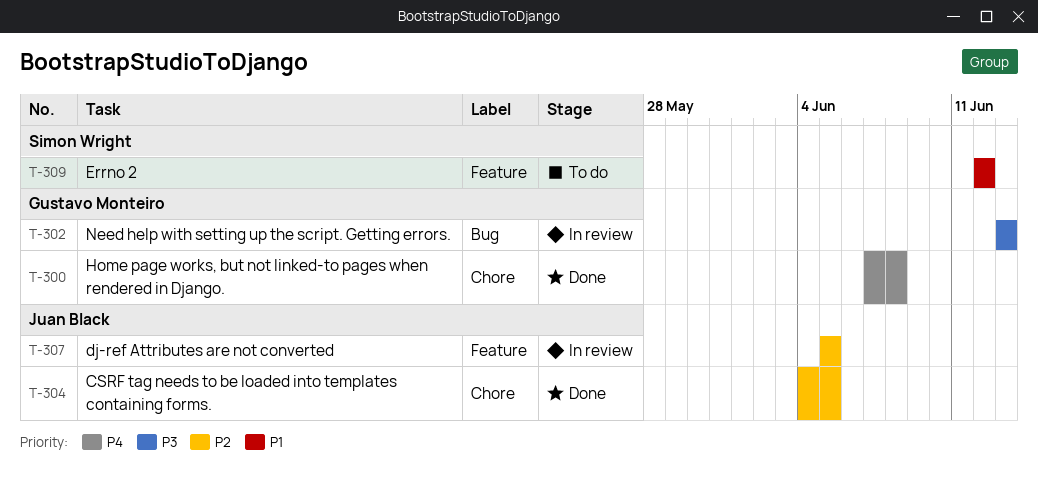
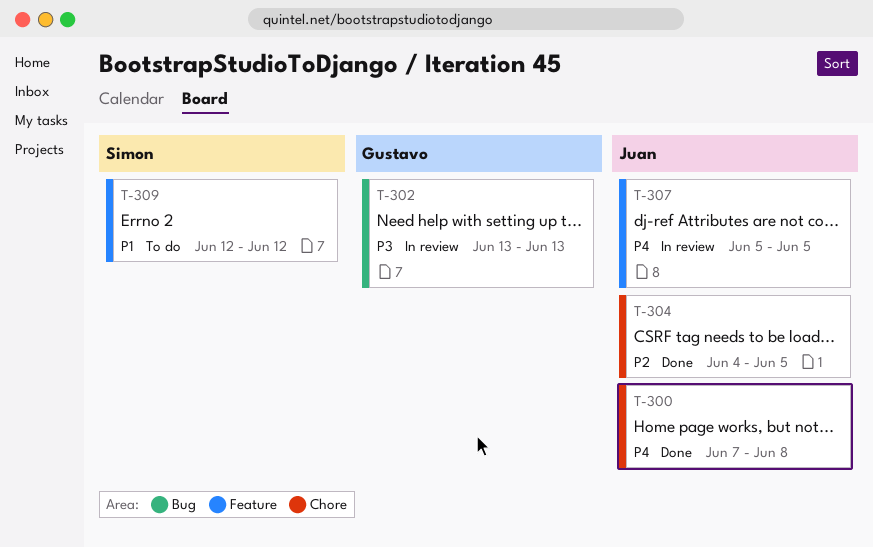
T-300, owner: Gustavo Monteiro -> Juan Black
T-307, priority: P2 -> P4

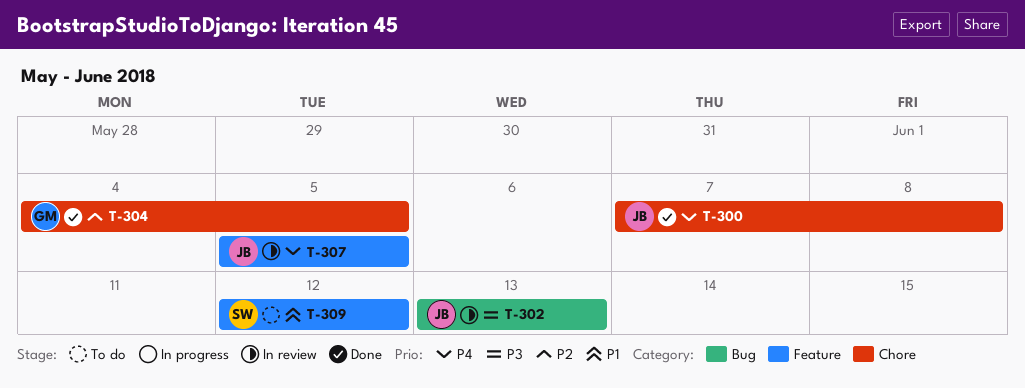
T-302, owner: Gustavo -> Juan
T-304, owner: Juan -> Gustavo

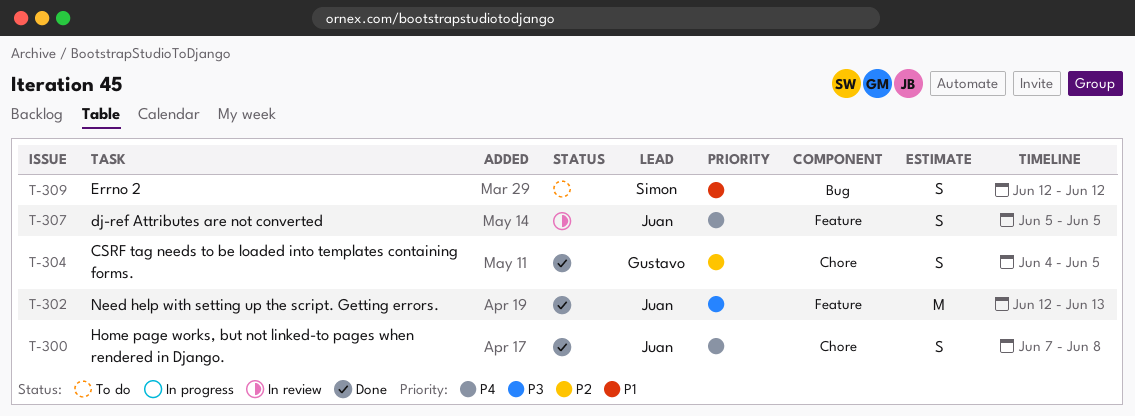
T-302, status: In review -> Done
T-302, label: Bug -> Feature
T-302, start: Jun 13 -> Jun 12
T-309, label: Feature -> Bug

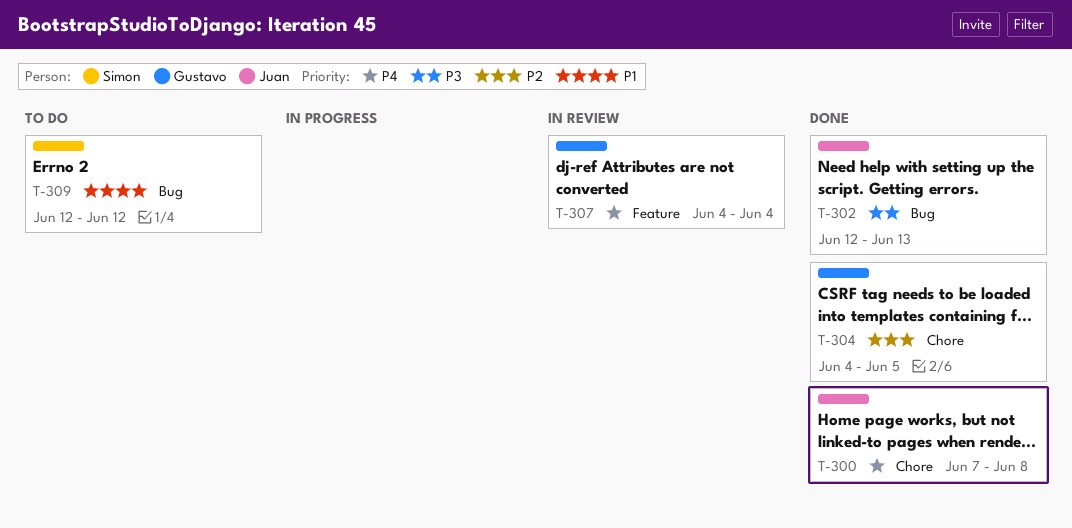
T-302, label: Feature -> Bug
T-307, owner: Juan -> Gustavo
T-307, start: Jun 5 -> Jun 4
T-307, due: Jun 5 -> Jun 4

